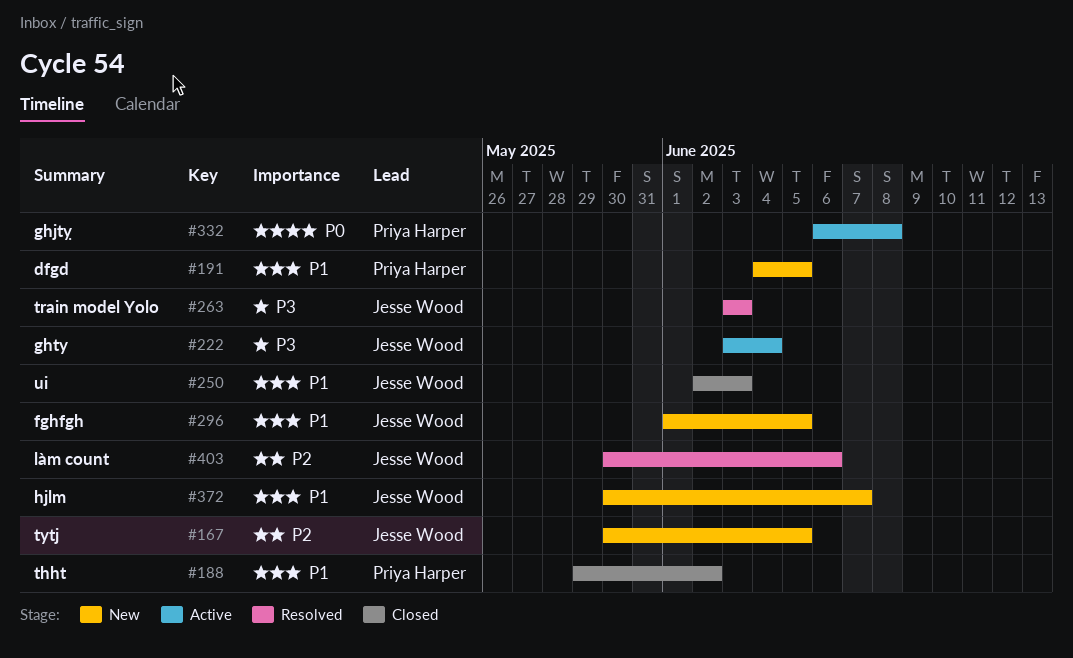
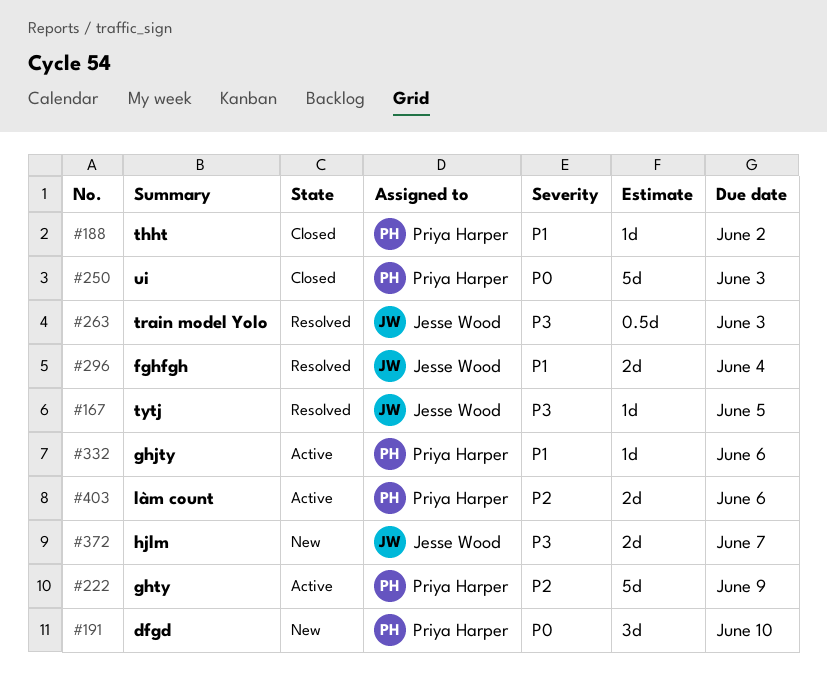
#167, status: New -> Resolved
#167, priority: P2 -> P3
#191, priority: P1 -> P0
#191, due: Jun 5 -> Jun 10
#222, owner: Jesse Wood -> Priya Harper
#222, priority: P3 -> P2
#222, due: Jun 4 -> Jun 9
#250, owner: Jesse Wood -> Priya Harper
#250, priority: P1 -> P0
#296, status: New -> Resolved
#296, due: Jun 5 -> Jun 4
#332, priority: P0 -> P1
#332, due: Jun 8 -> Jun 6
#372, priority: P1 -> P3
#403, status: Resolved -> Active
#403, owner: Jesse Wood -> Priya Harper

